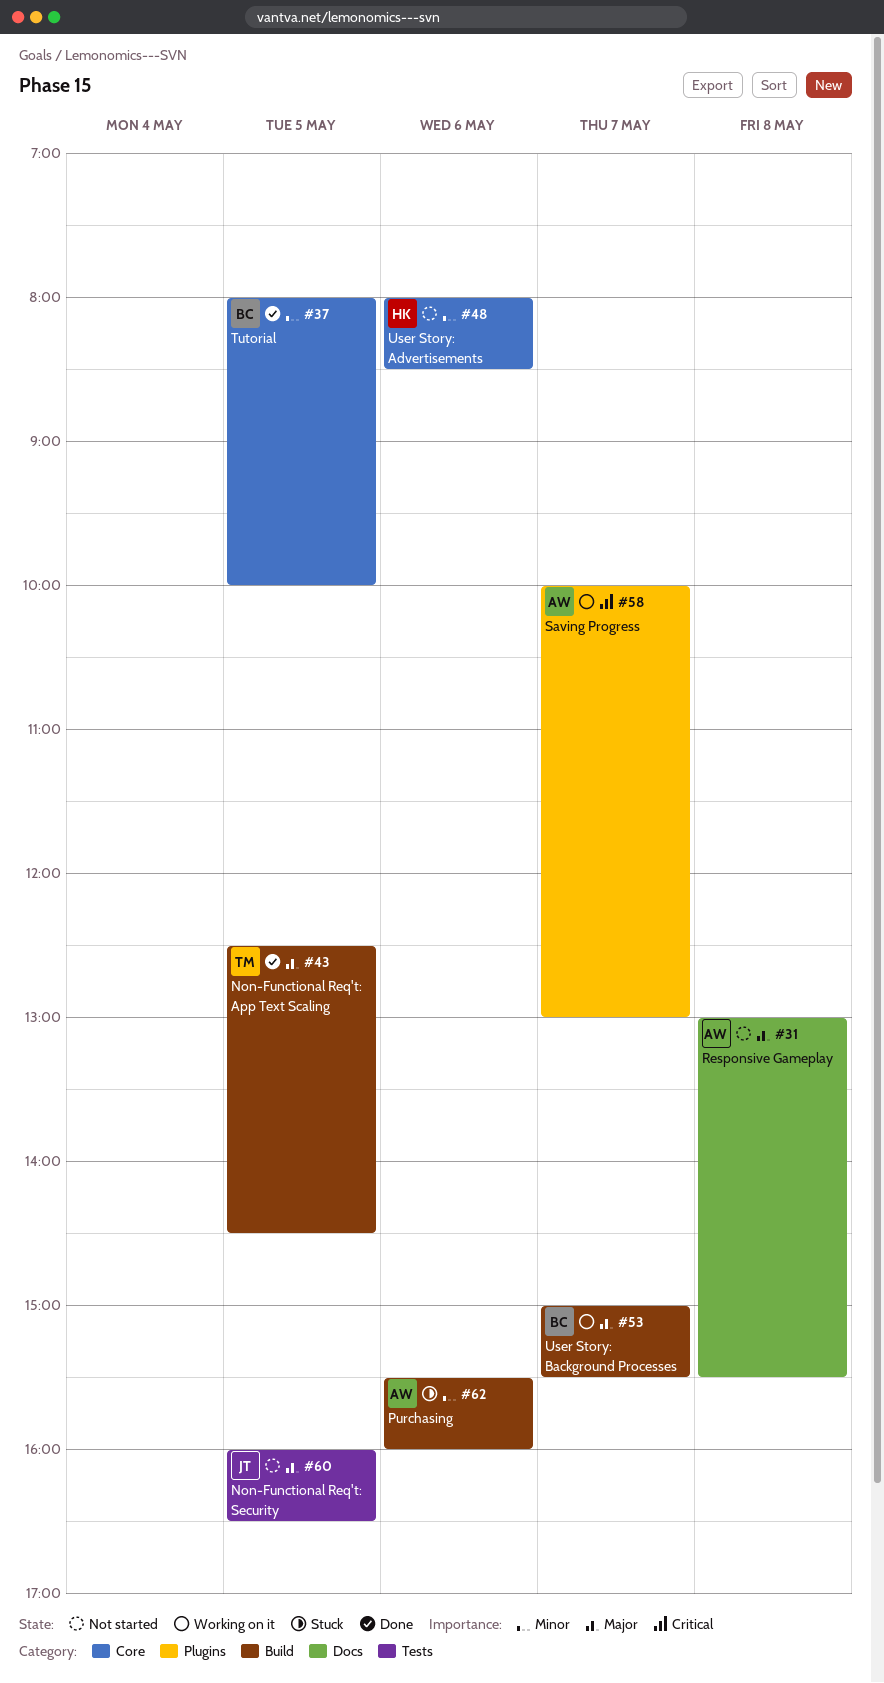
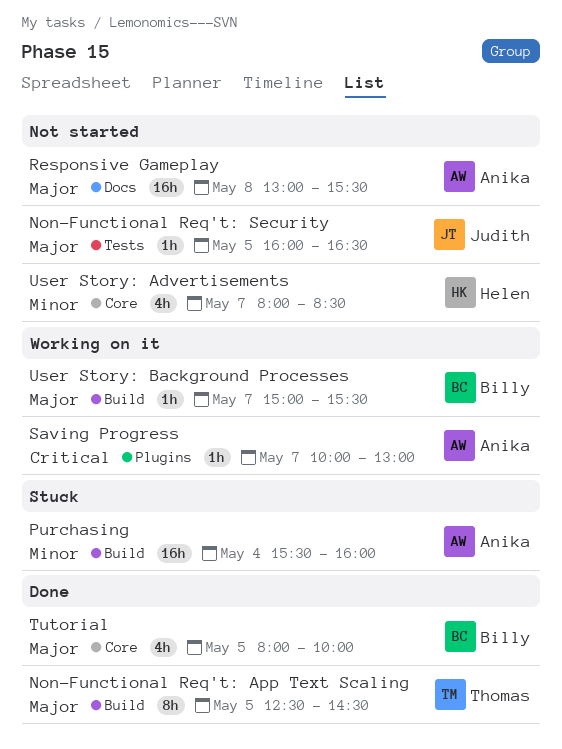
Purchasing, day: May 6 -> May 4
Tutorial, priority: Minor -> Major
User Story: Advertisements, day: May 6 -> May 7

